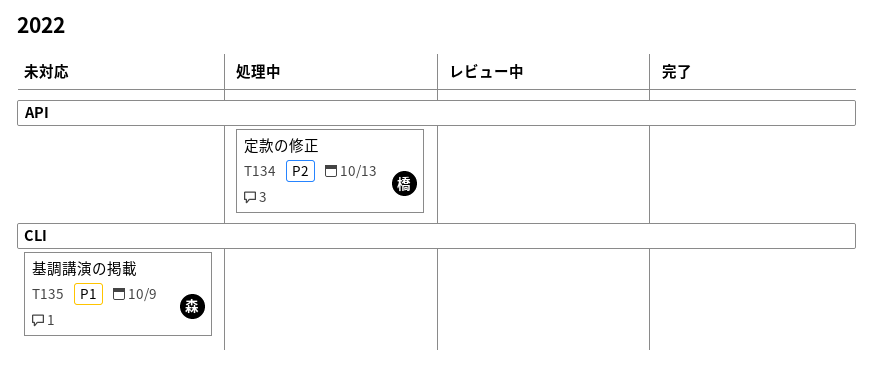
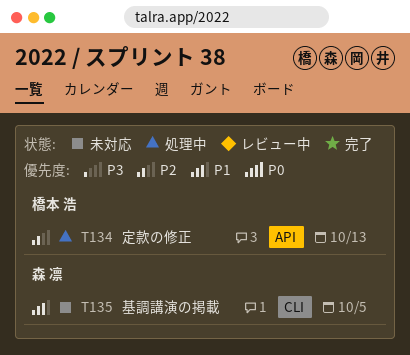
T135, due: Oct 9 -> Oct 5

